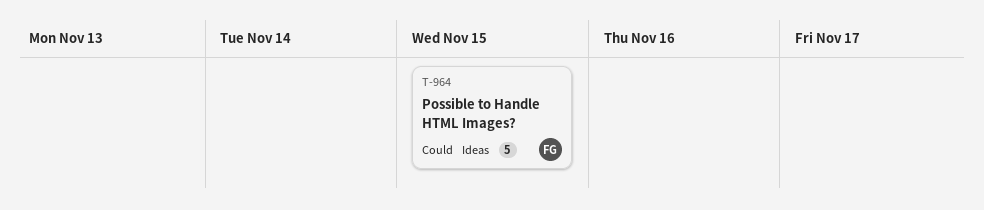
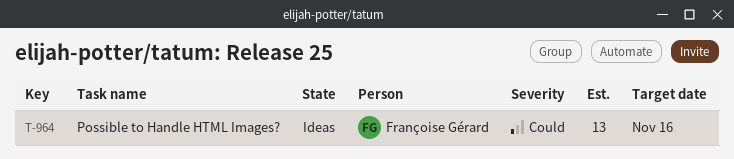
T-964, estimate: 5 -> 13
T-964, due: Nov 15 -> Nov 16

